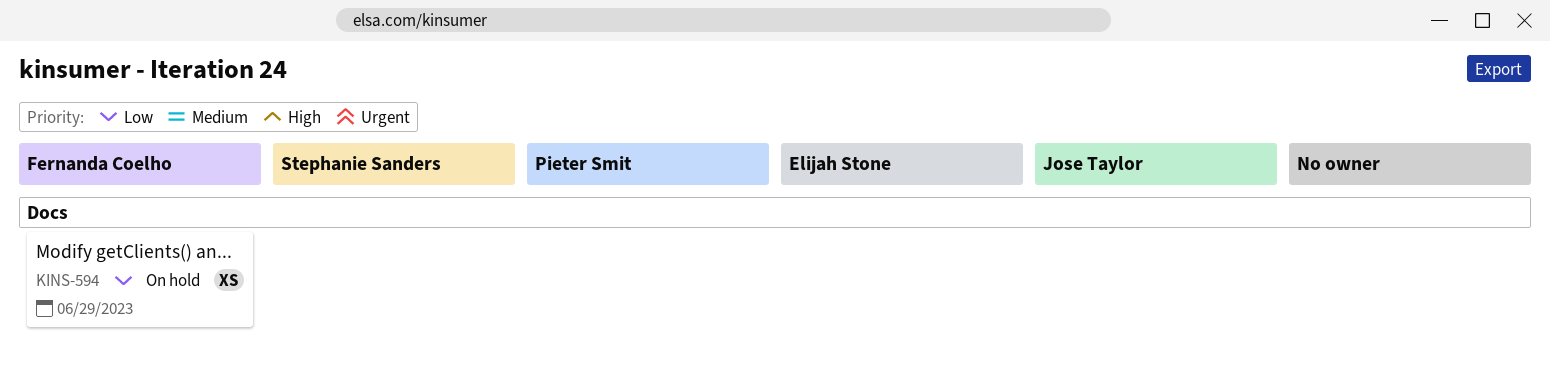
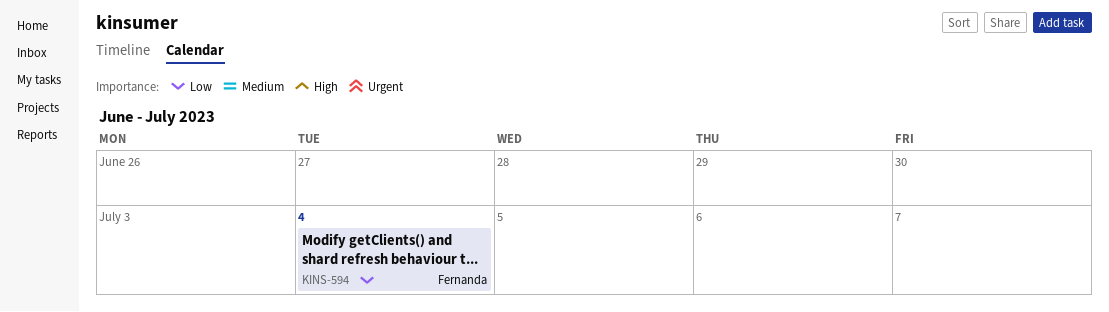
KINS-594, due: Jun 29 -> Jul 4

